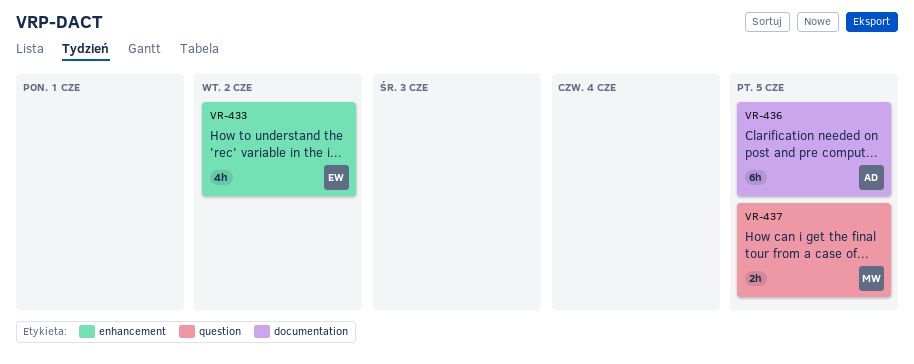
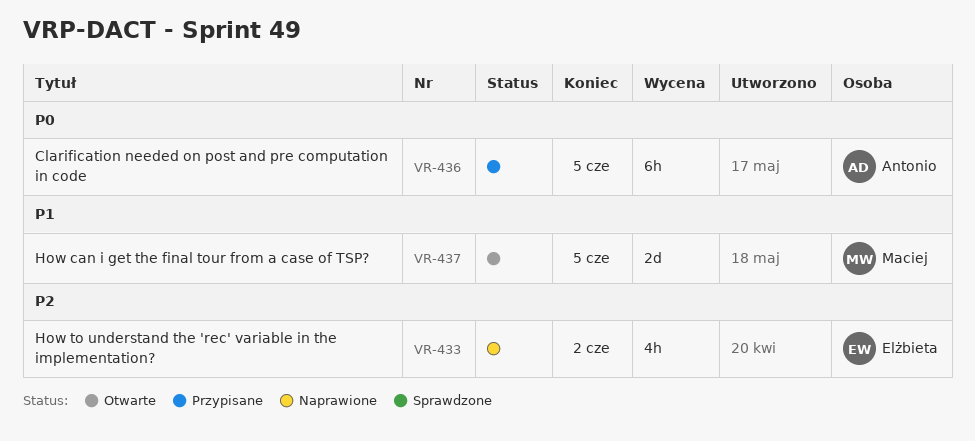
VR-437, estimate: 2h -> 2d

